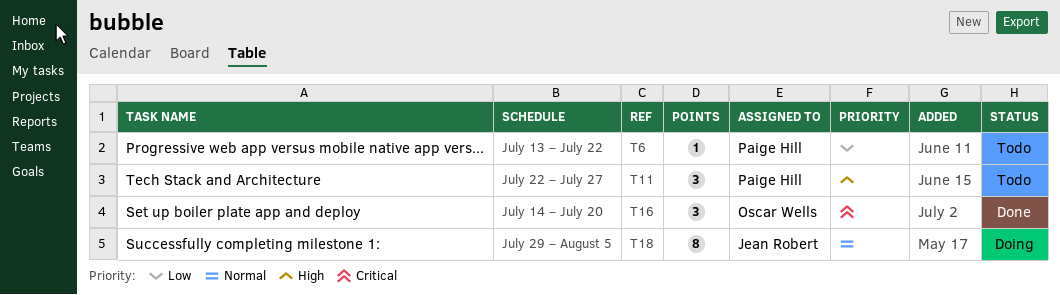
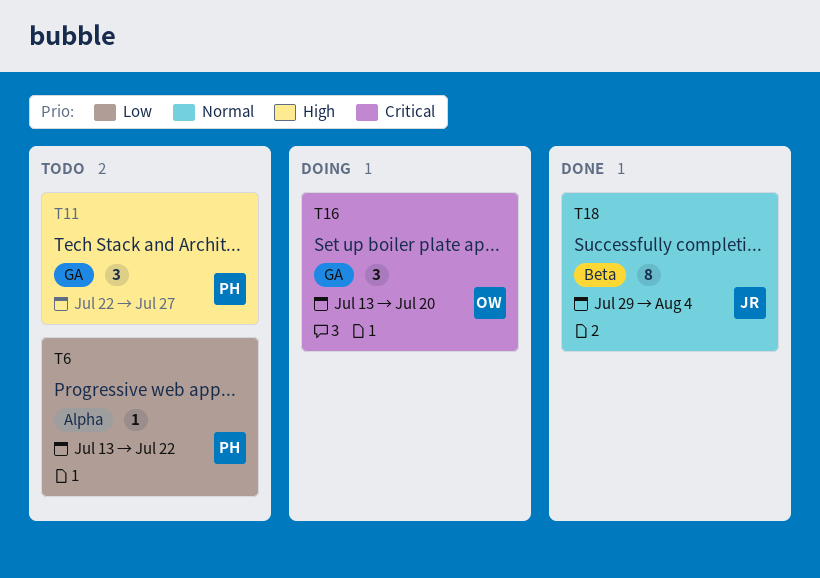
T16, status: Done -> Doing
T16, start: Jul 14 -> Jul 13
T18, status: Doing -> Done
T18, due: Aug 5 -> Aug 4

